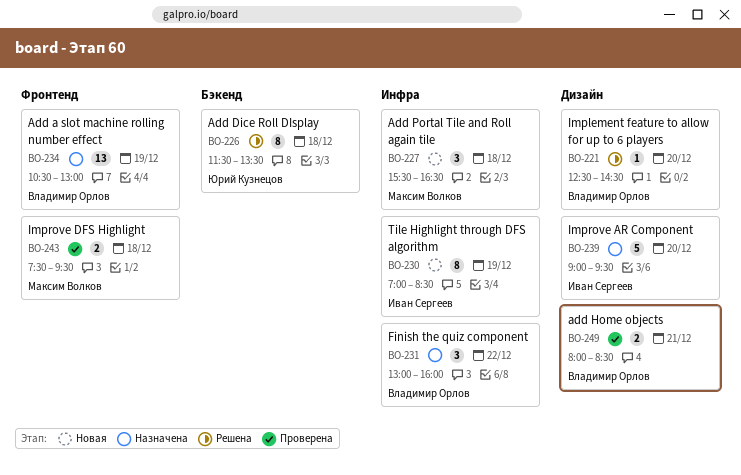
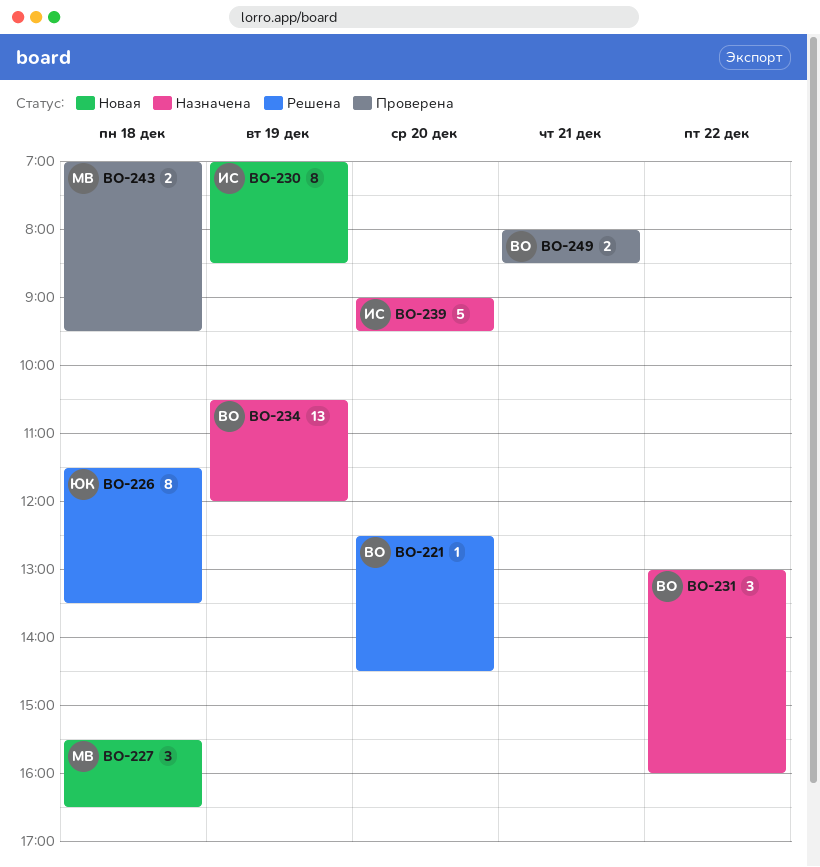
BO-234, ends: 13:00 -> 12:00
BO-243, begins: 07:30 -> 07:00

